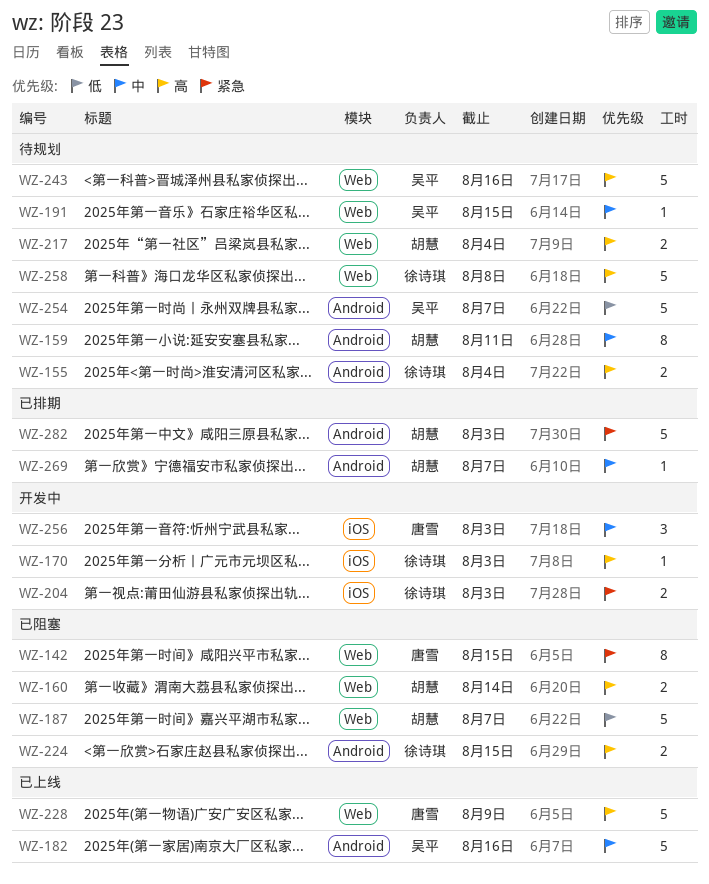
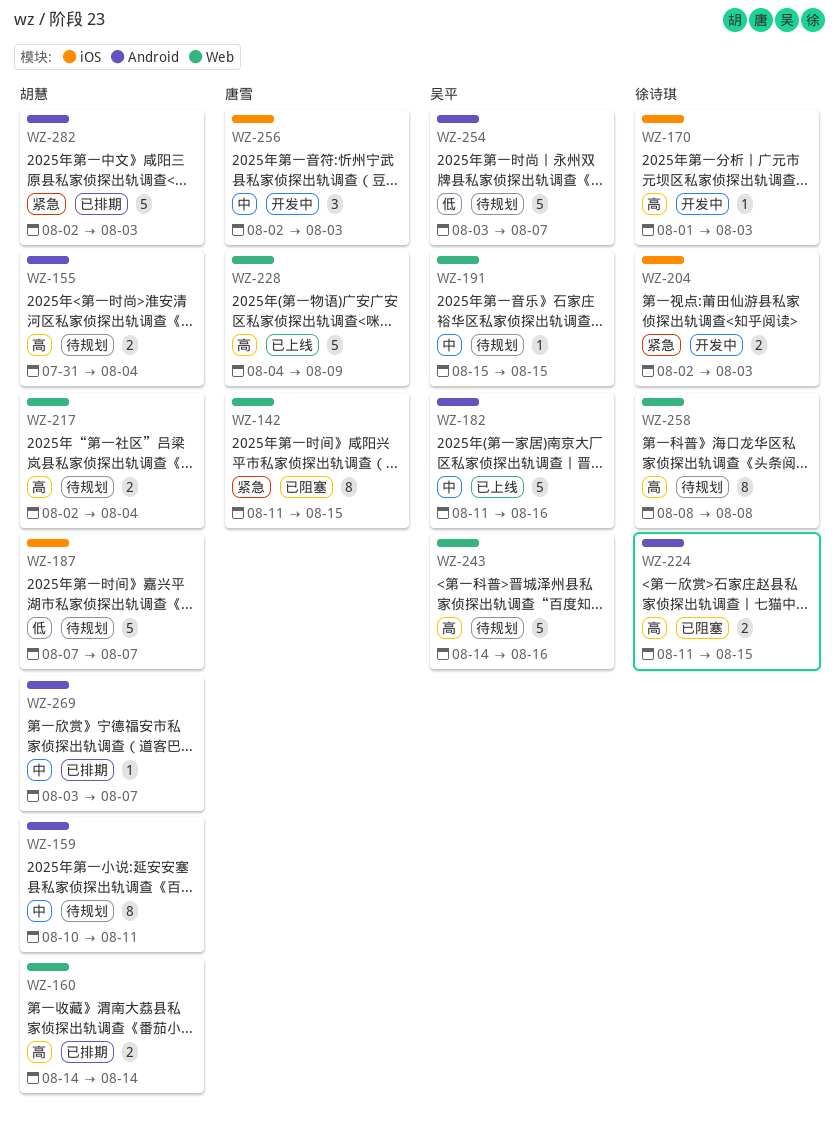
WZ-155, owner: 徐诗琪 -> 胡慧
WZ-160, status: 已阻塞 -> 已排期
WZ-187, status: 已阻塞 -> 待规划
WZ-187, label: Web -> iOS
WZ-258, estimate: 5 -> 8

